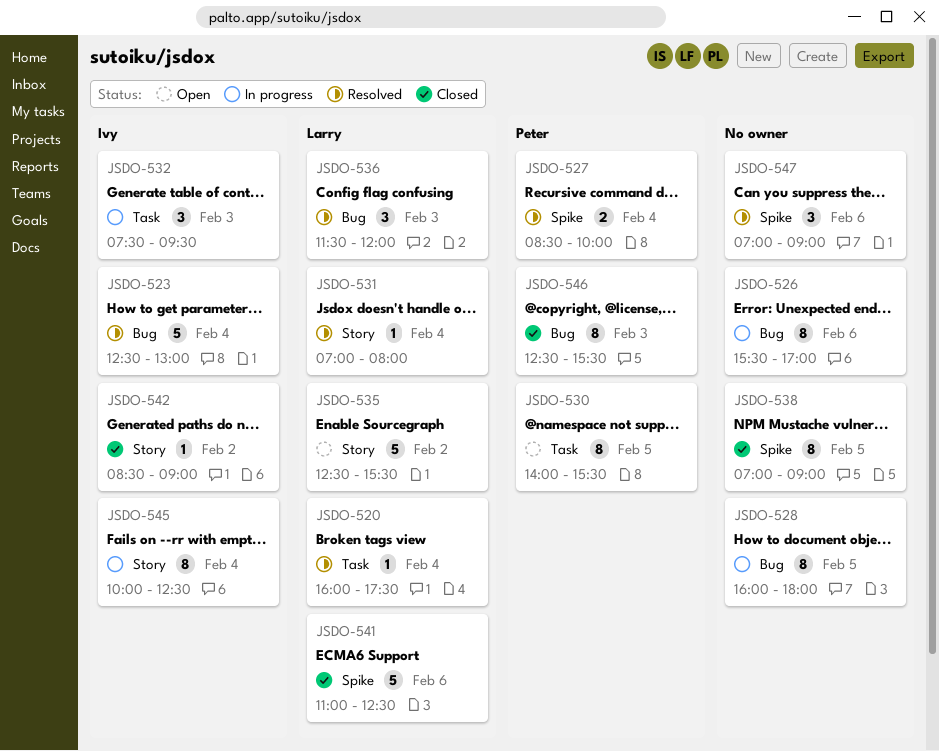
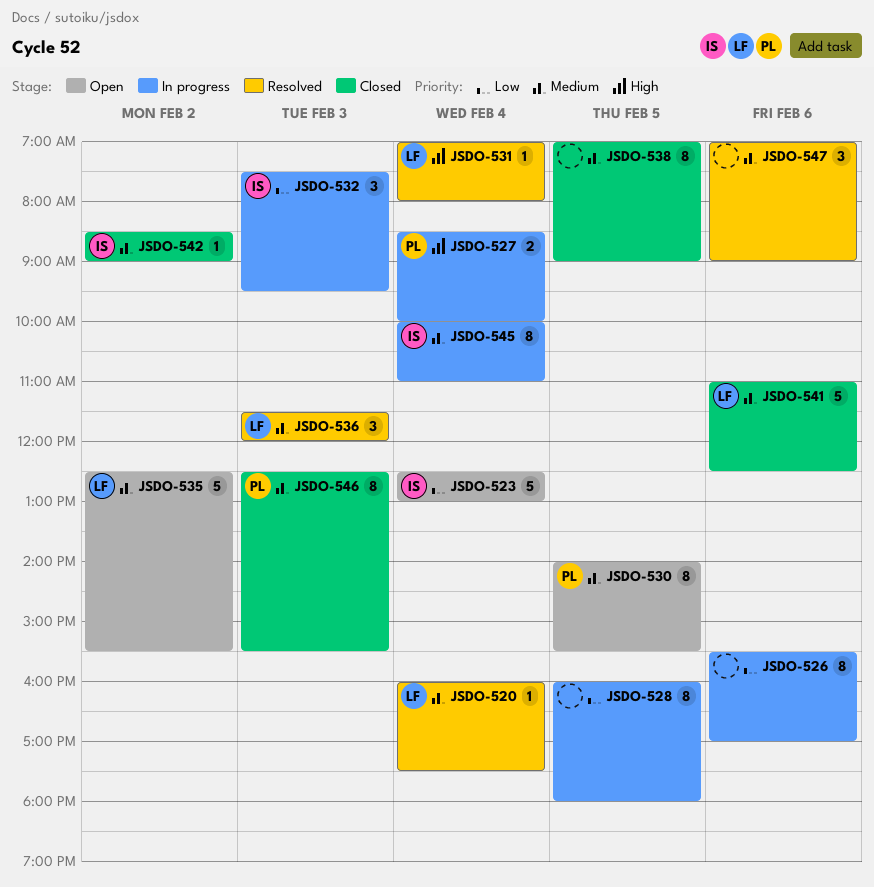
JSDO-523, status: Resolved -> Open
JSDO-527, status: Resolved -> In progress
JSDO-545, ends: 12:30 -> 11:00

